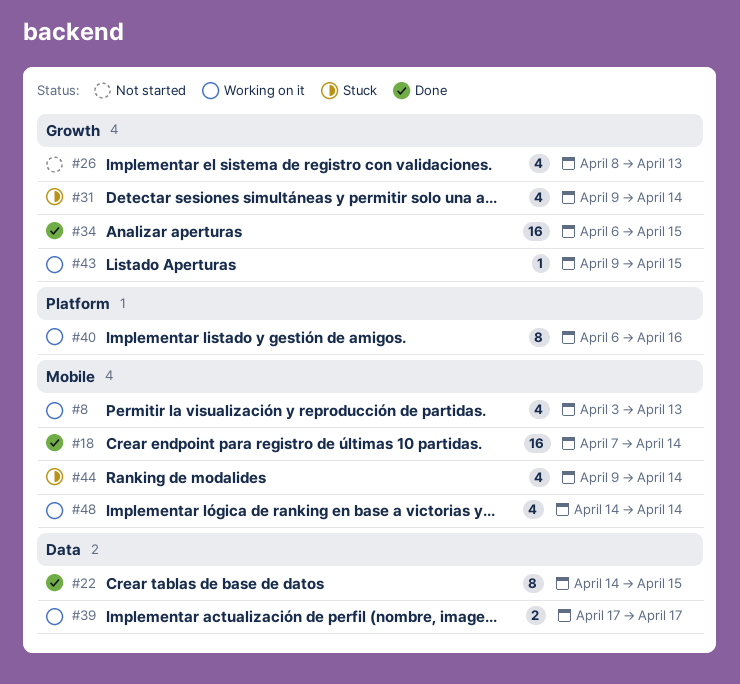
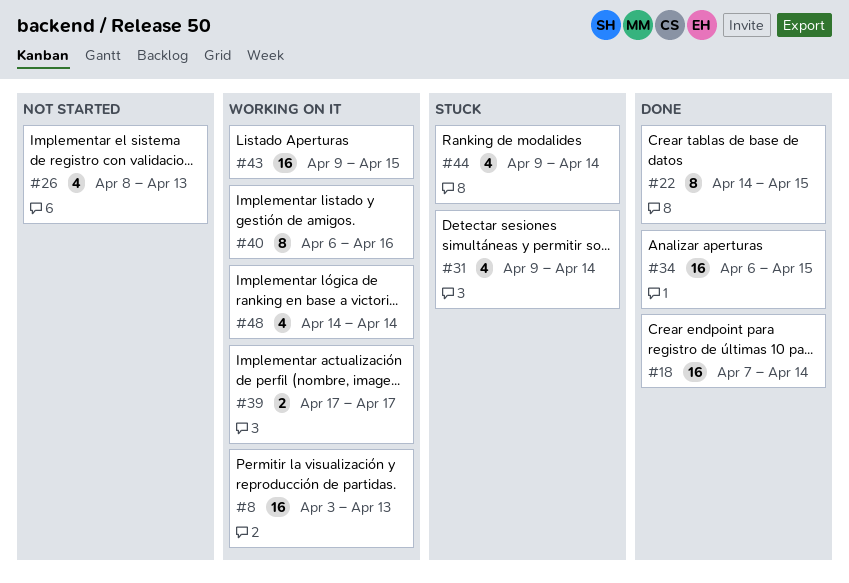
#8, estimate: 4 -> 16
#43, estimate: 1 -> 16

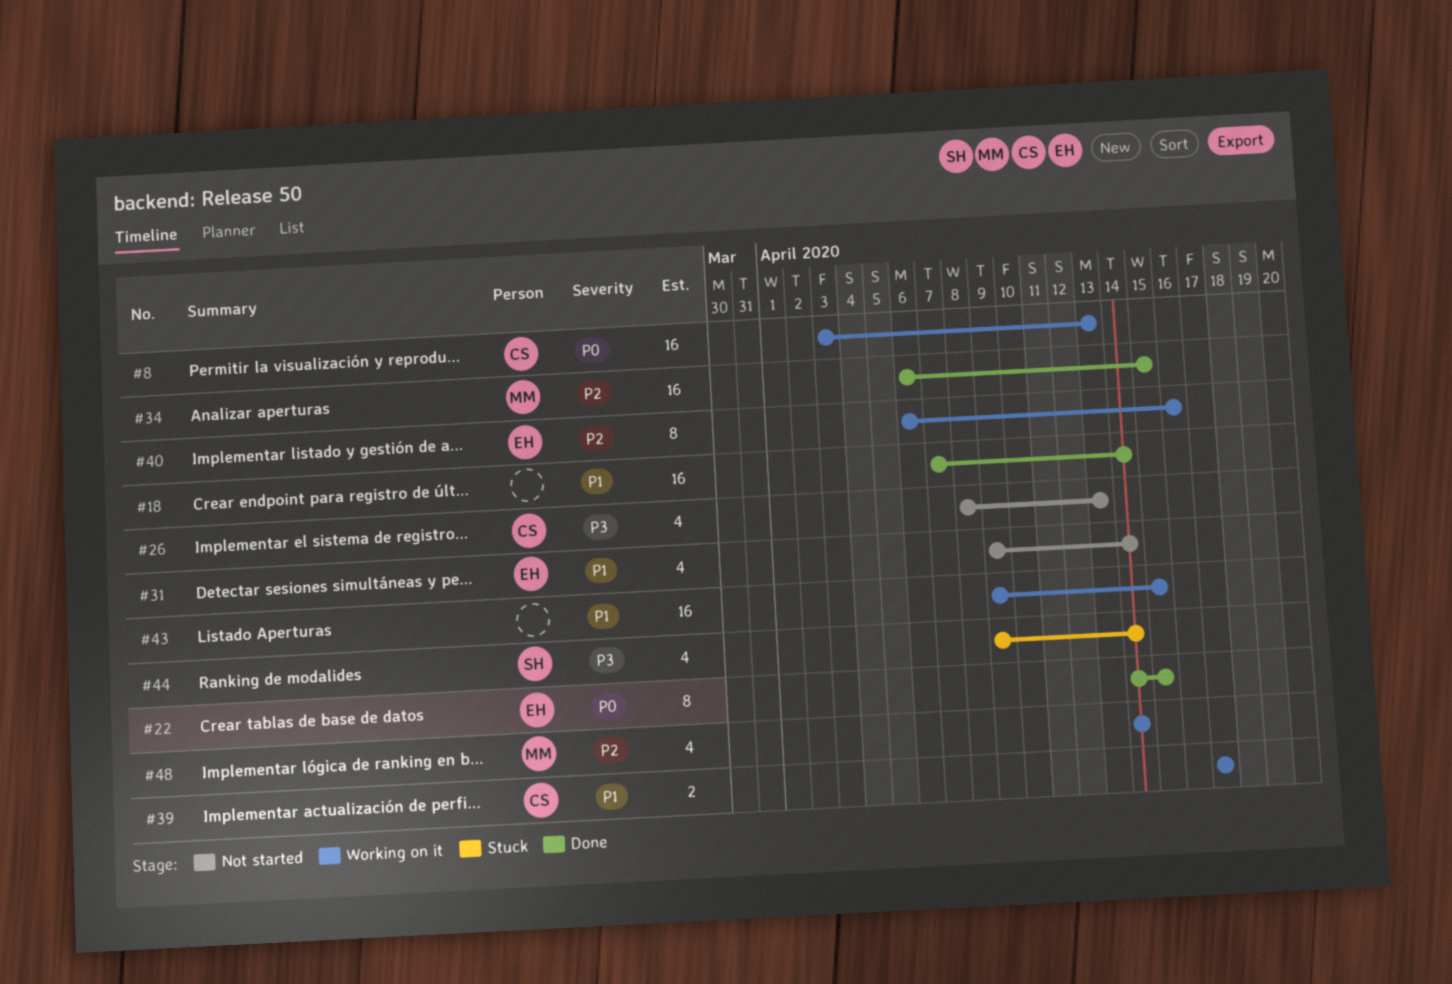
#31, status: Stuck -> Not started

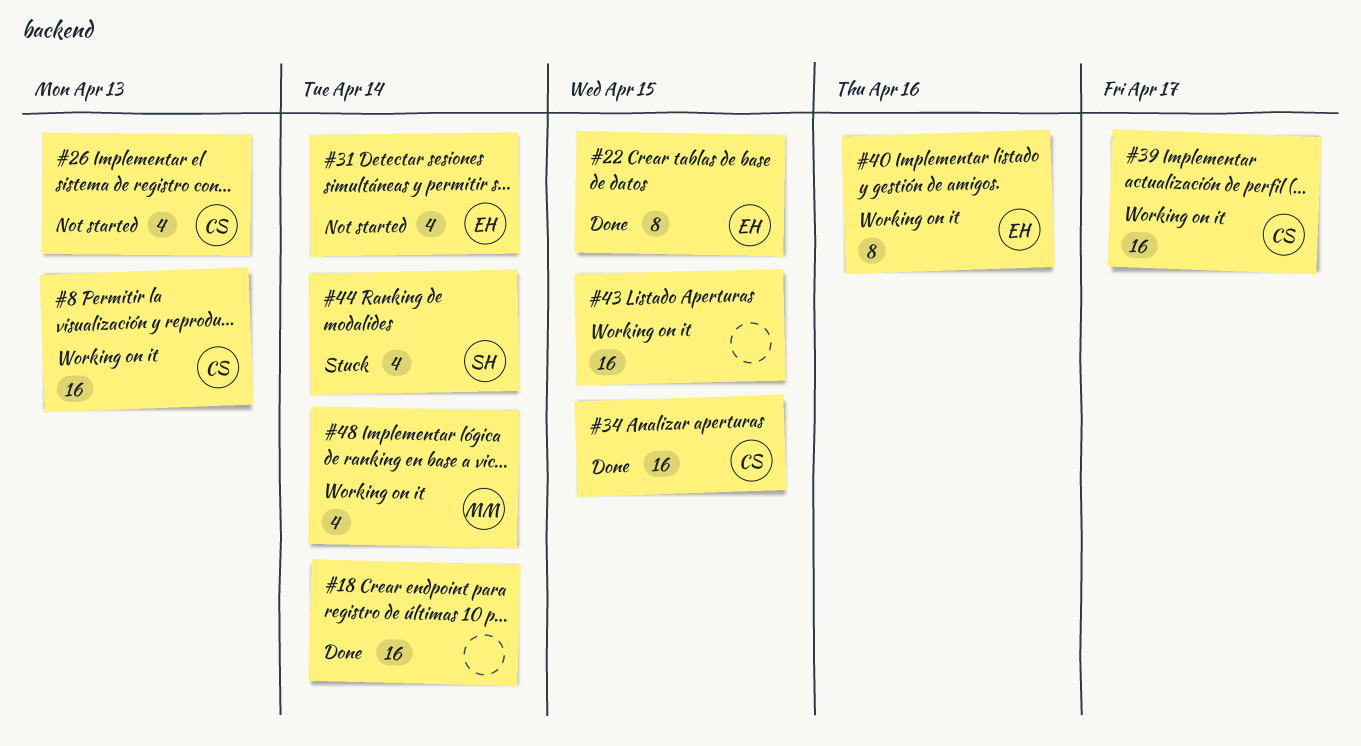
#34, owner: MM -> CS
#39, estimate: 2 -> 16

